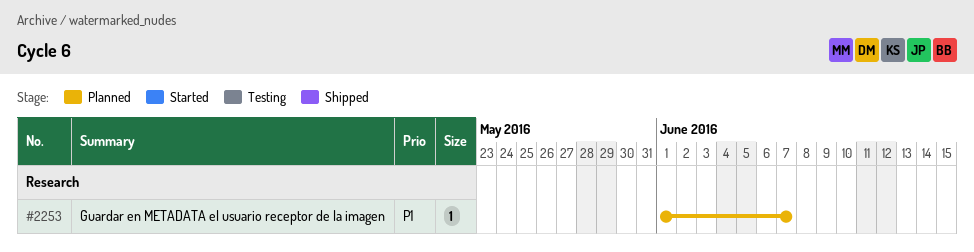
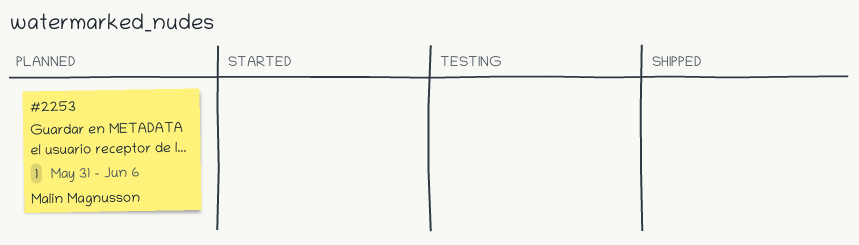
#2253, start: Jun 1 -> May 31
#2253, due: Jun 7 -> Jun 6

